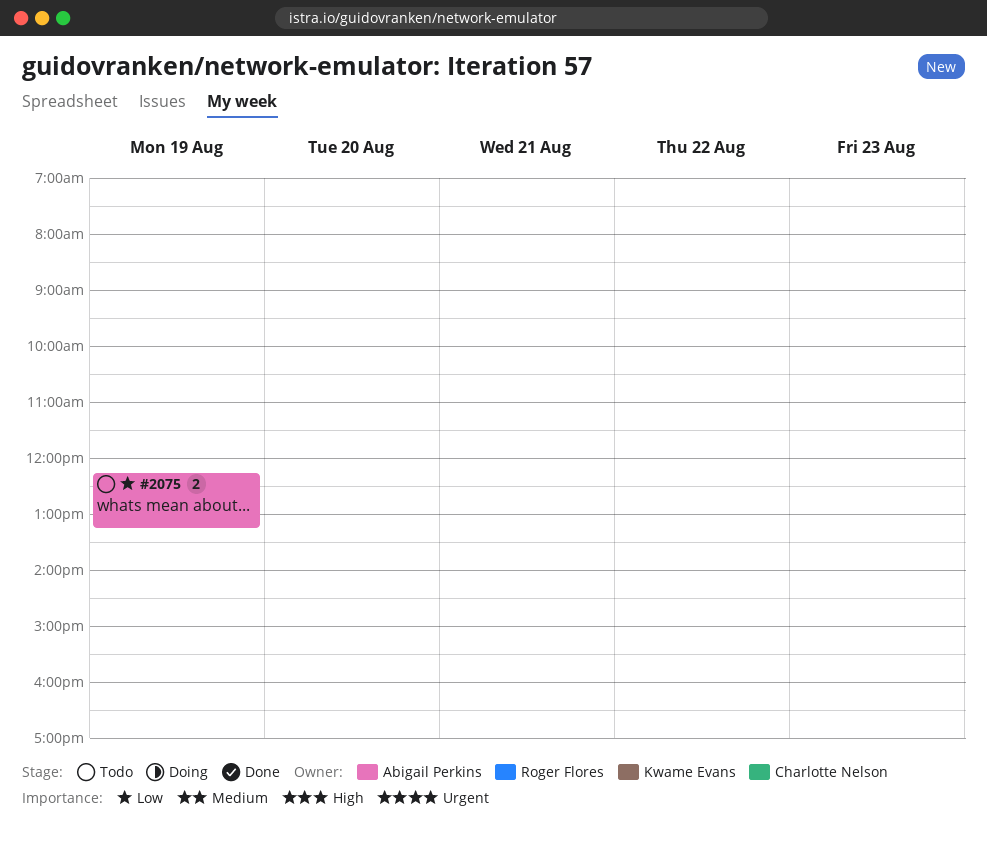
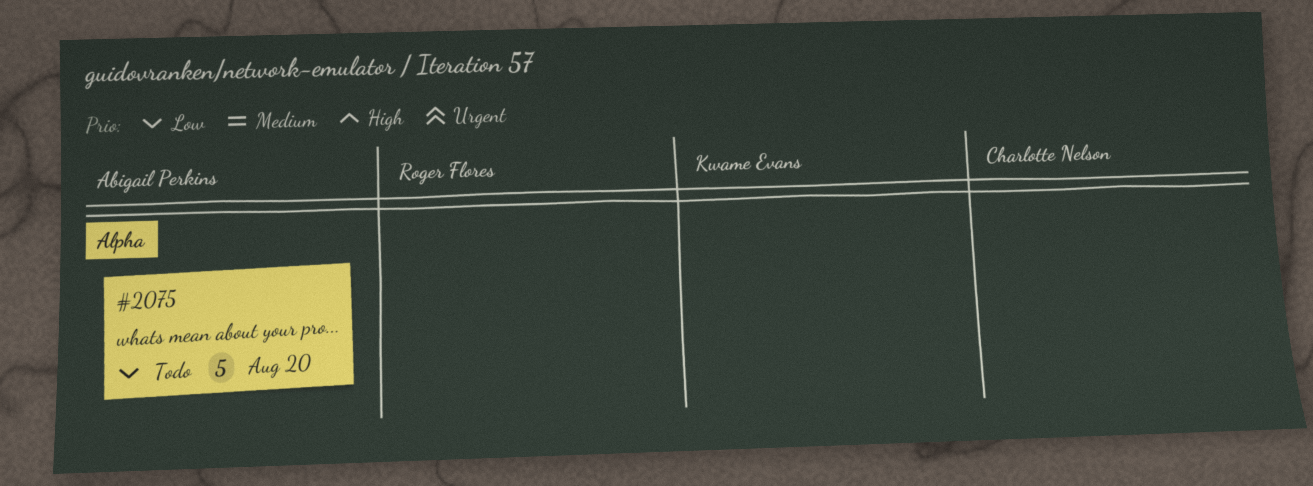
#2075, estimate: 2 -> 5
#2075, day: Aug 19 -> Aug 20

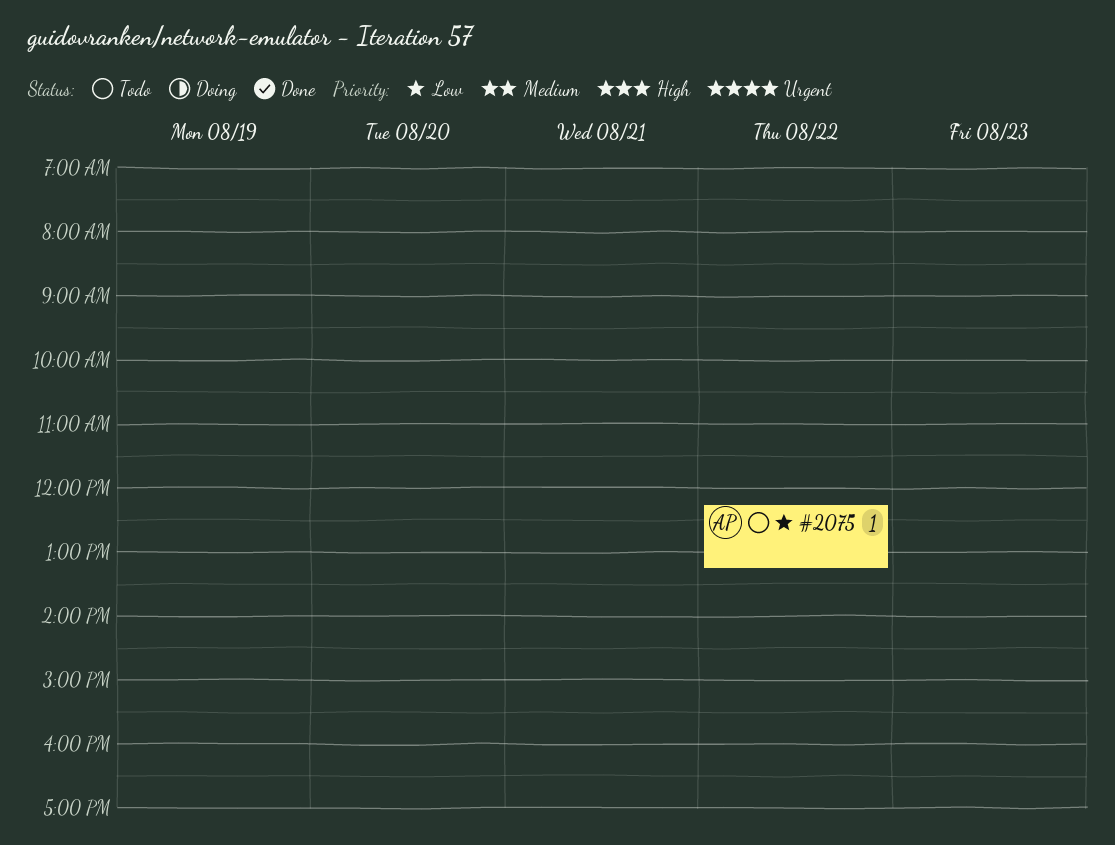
#2075, estimate: 5 -> 1
#2075, day: Aug 20 -> Aug 22

